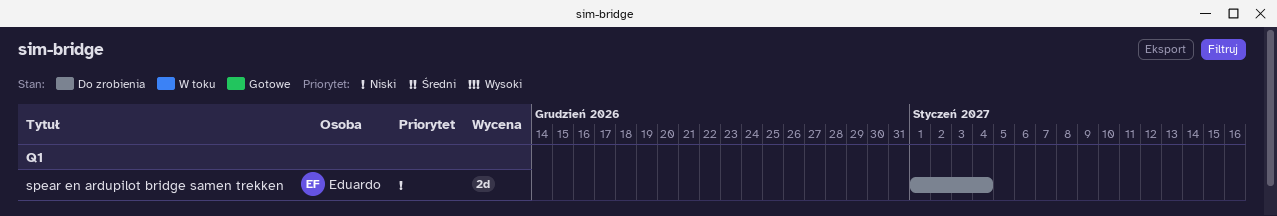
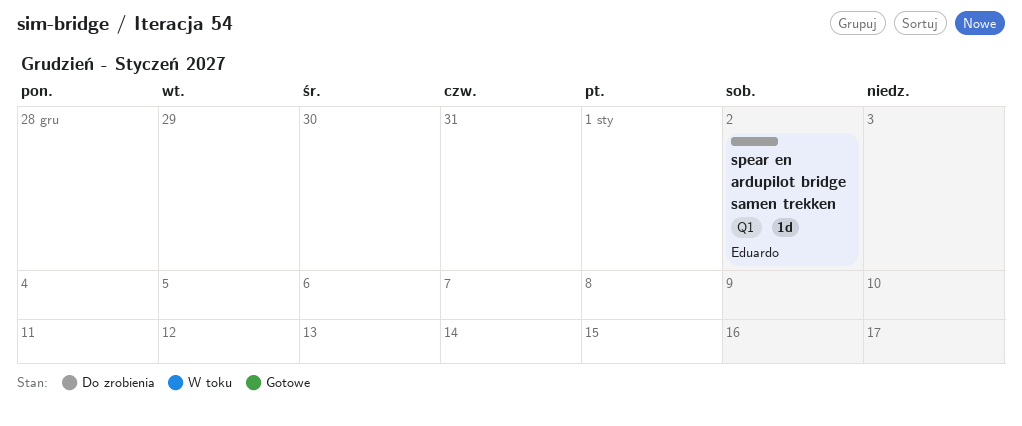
spear en ardupilot bridge samen trekken, estimate: 2d -> 1d
spear en ardupilot bridge samen trekken, due: Jan 4 -> Jan 2

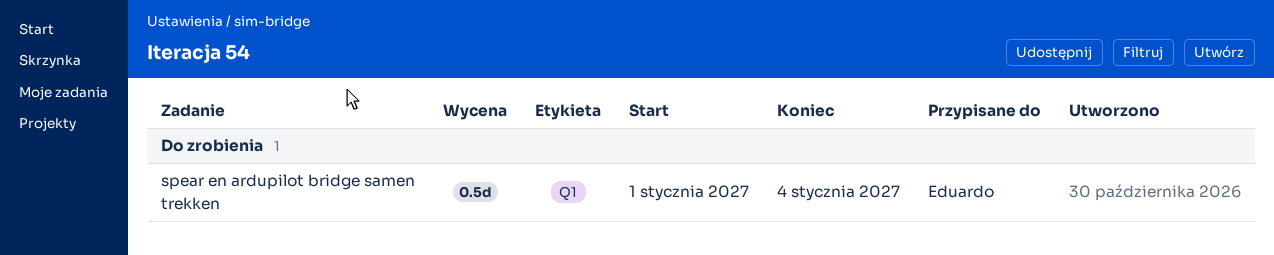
spear en ardupilot bridge samen trekken, estimate: 1d -> 0.5d
spear en ardupilot bridge samen trekken, due: Jan 2 -> Jan 4

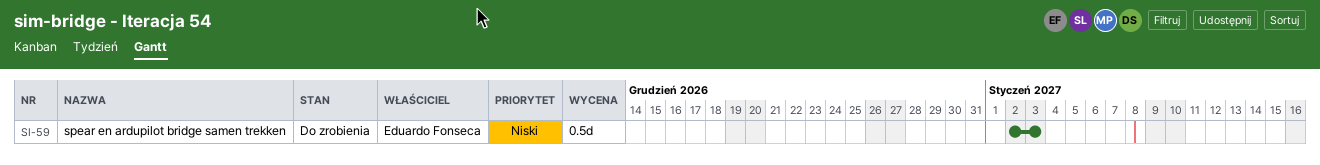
spear en ardupilot bridge samen trekken, start: Jan 1 -> Jan 2
spear en ardupilot bridge samen trekken, due: Jan 4 -> Jan 3

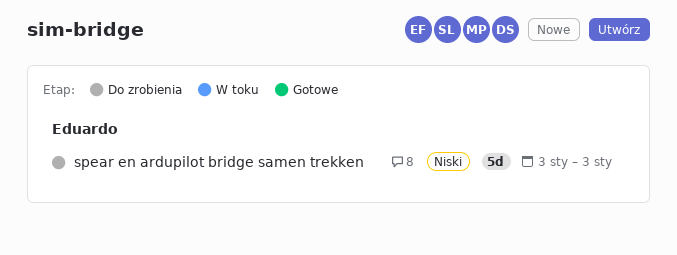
spear en ardupilot bridge samen trekken, estimate: 0.5d -> 5d
spear en ardupilot bridge samen trekken, start: Jan 2 -> Jan 3

